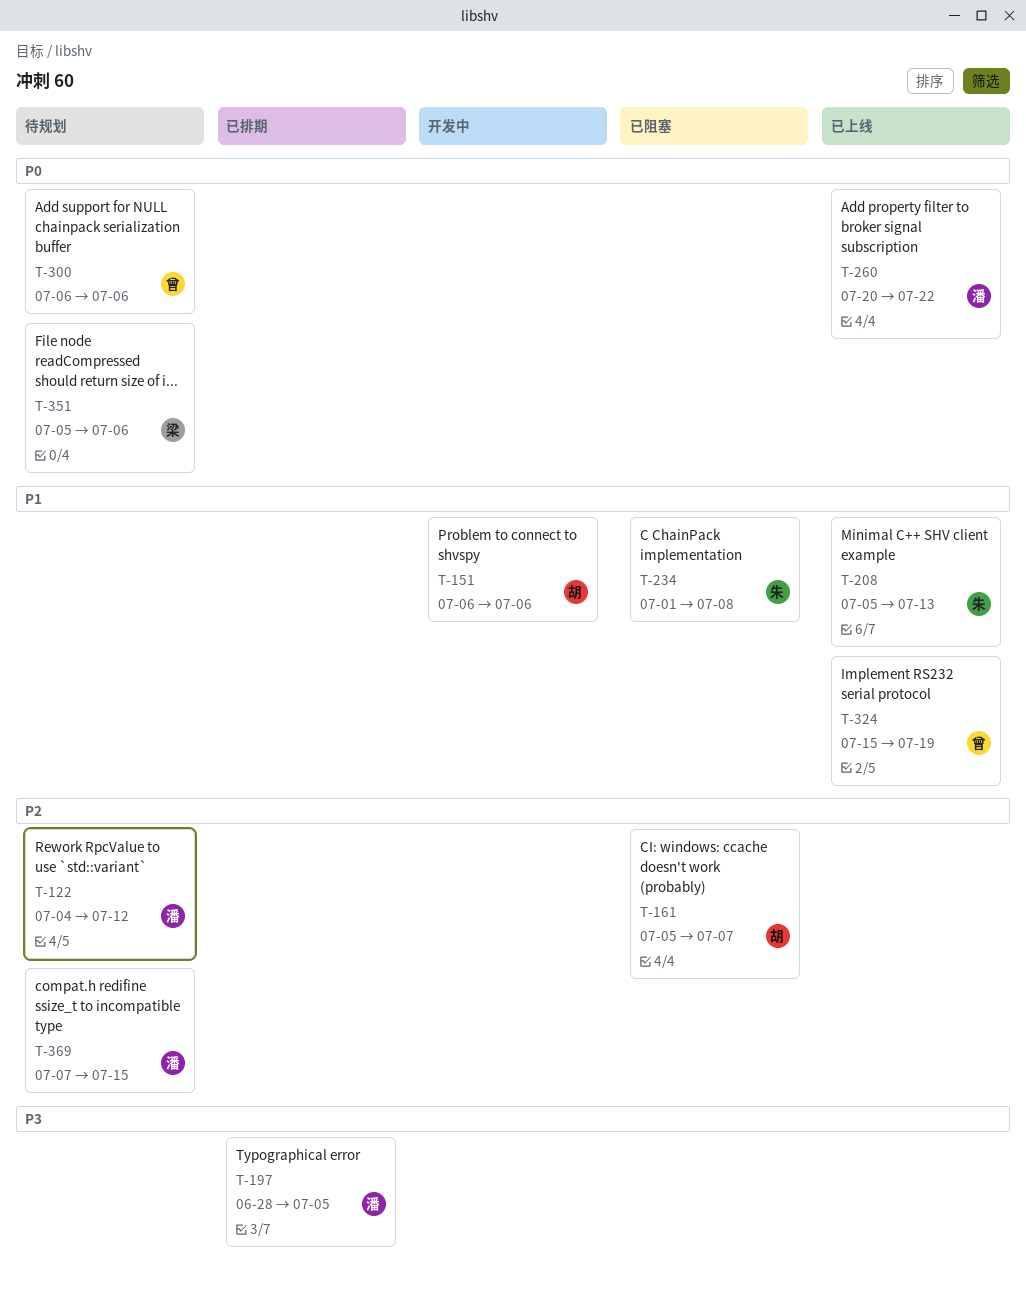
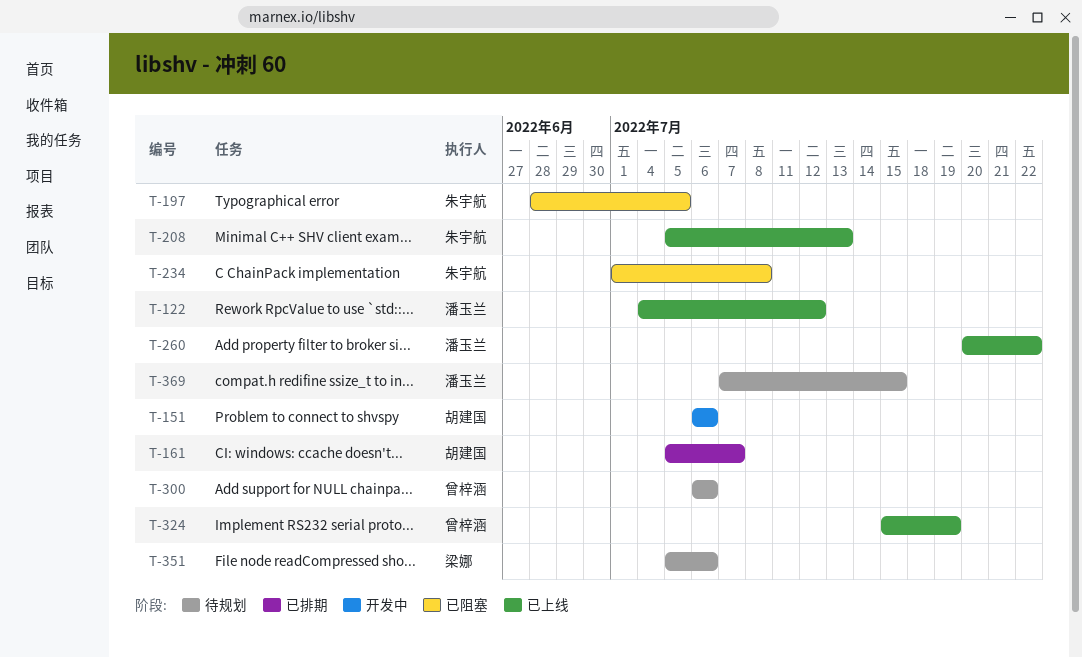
T-122, status: 待规划 -> 已上线
T-161, status: 已阻塞 -> 已排期
T-197, status: 已排期 -> 已阻塞
T-197, owner: 潘玉兰 -> 朱宇航

